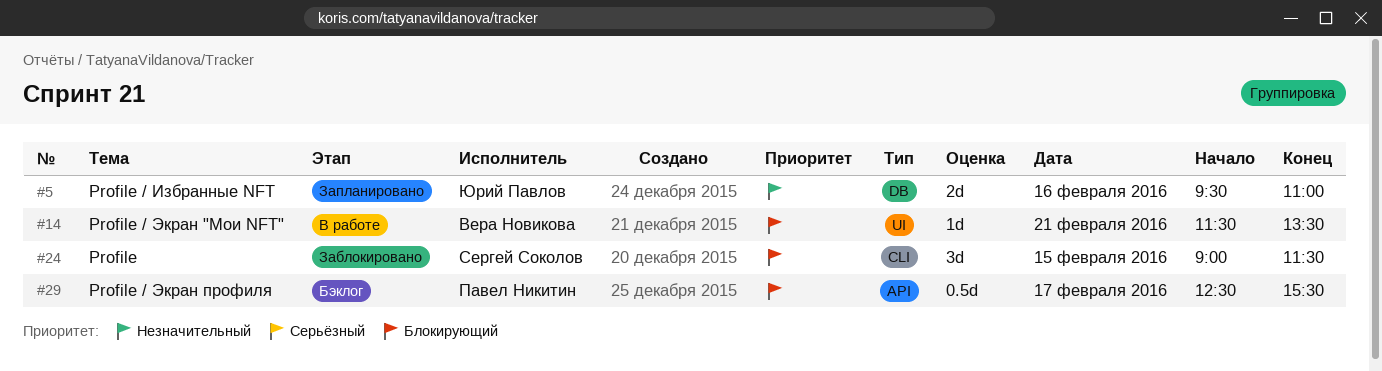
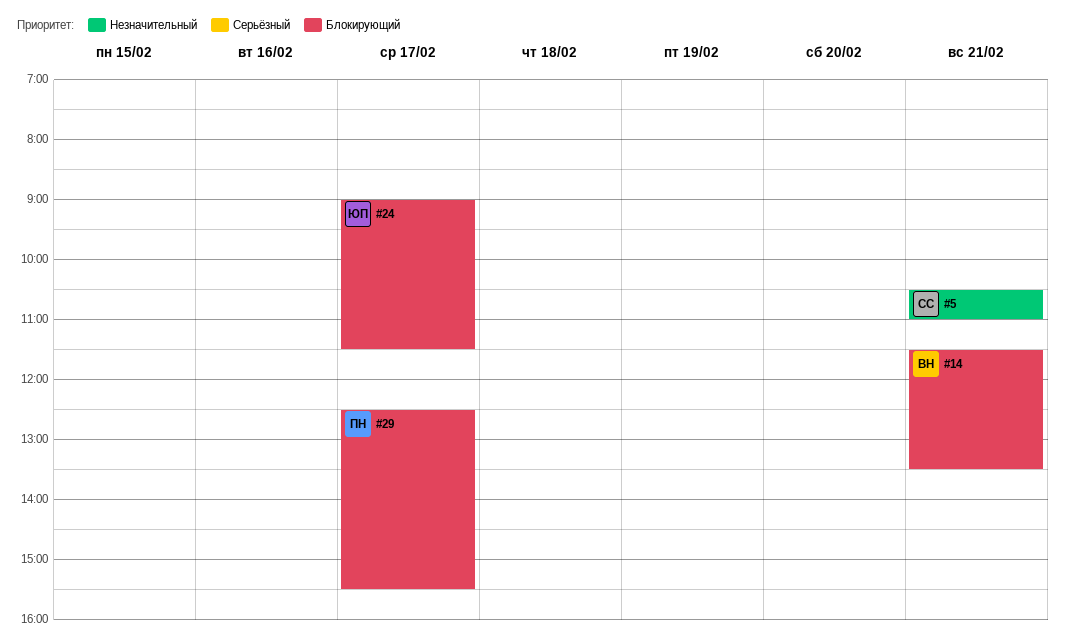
#5, owner: Юрий Павлов -> Сергей Соколов
#5, day: Feb 16 -> Feb 21
#5, begins: 09:30 -> 10:30
#24, owner: Сергей Соколов -> Юрий Павлов
#24, day: Feb 15 -> Feb 17

